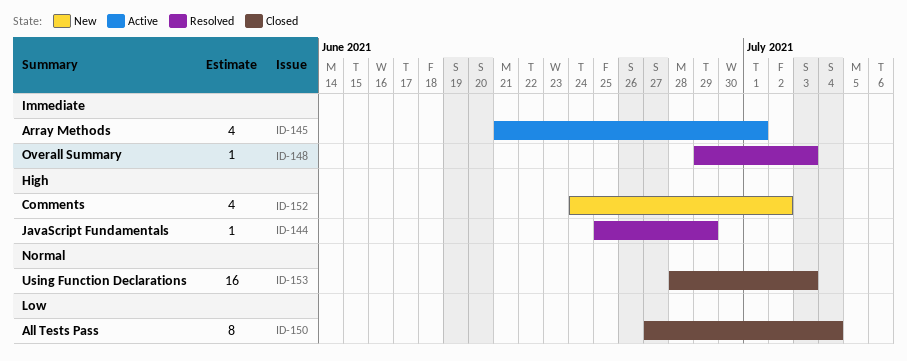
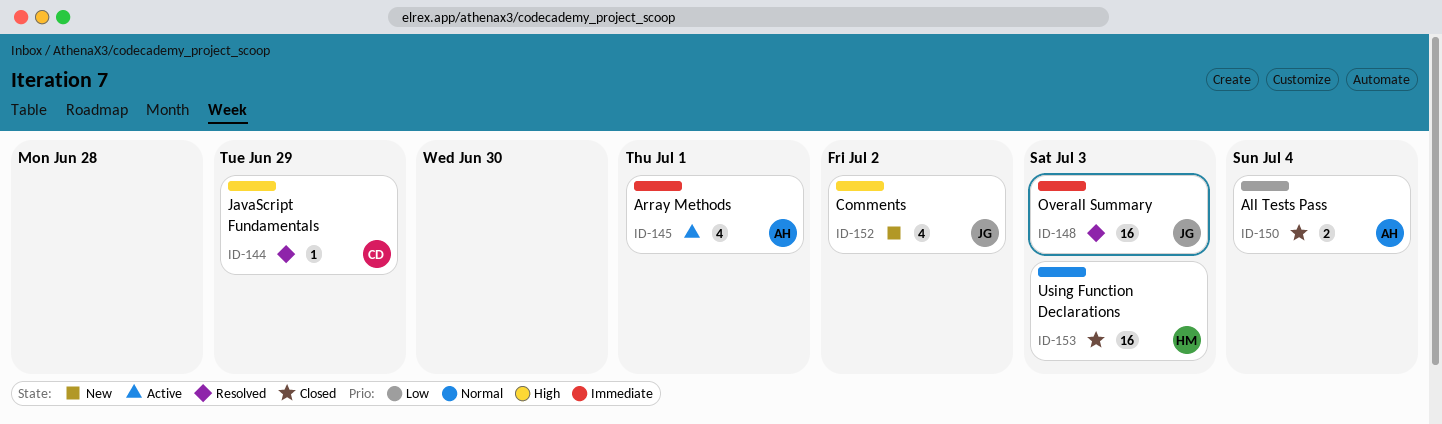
ID-148, estimate: 1 -> 16
ID-150, estimate: 8 -> 2

